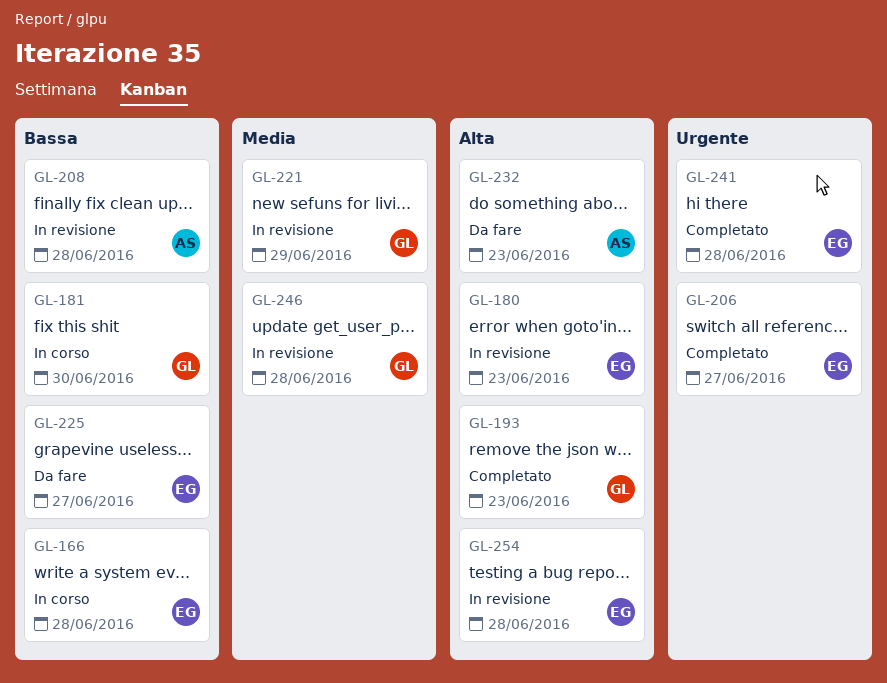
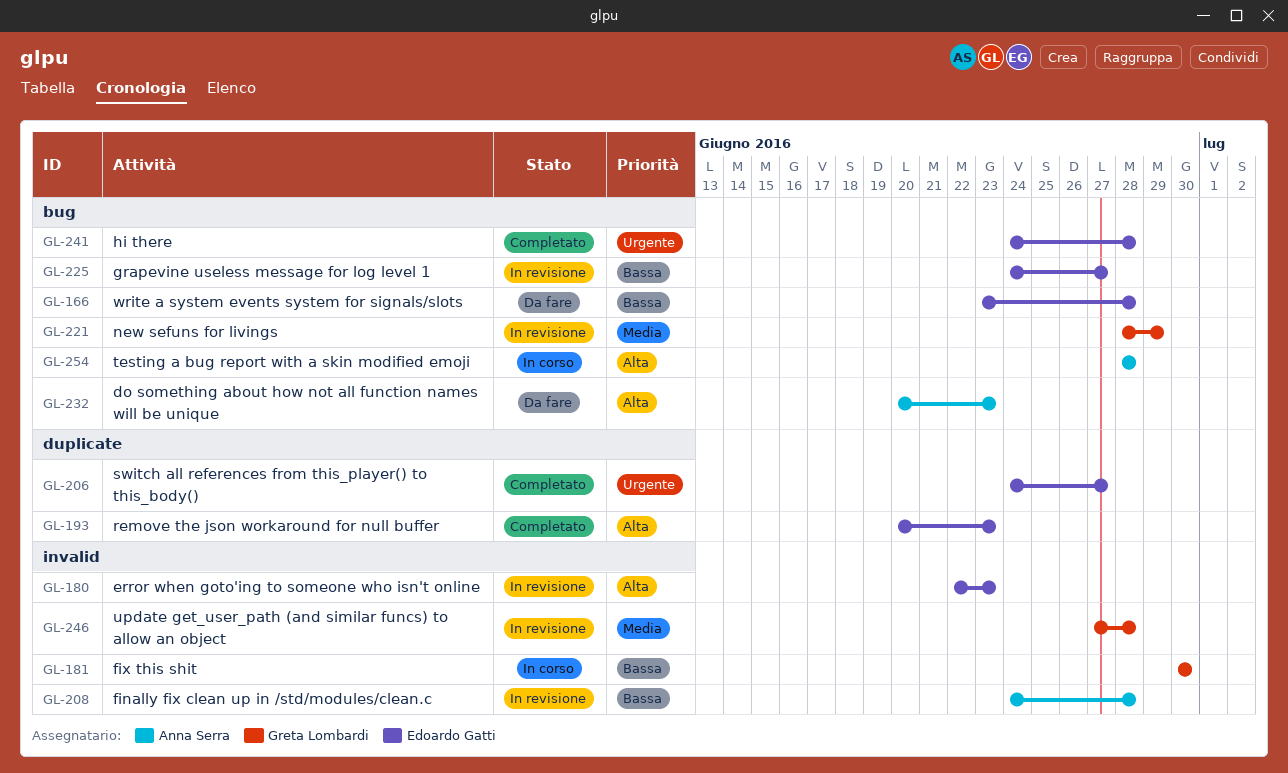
GL-166, status: In corso -> Da fare
GL-193, owner: Greta Lombardi -> Edoardo Gatti
GL-225, status: Da fare -> In revisione
GL-254, status: In revisione -> In corso
GL-254, owner: Edoardo Gatti -> Anna Serra

